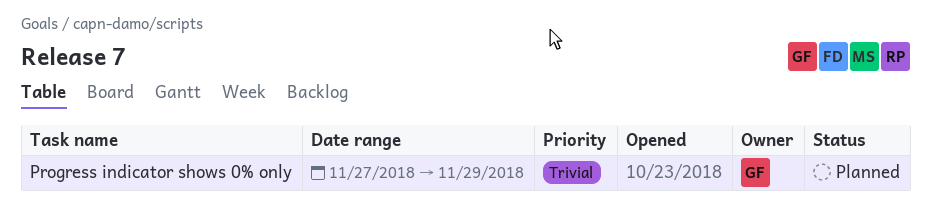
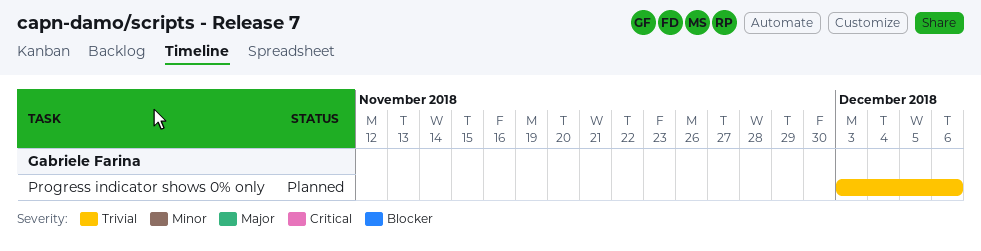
Progress indicator shows 0% only, start: Nov 27 -> Dec 3
Progress indicator shows 0% only, due: Nov 29 -> Dec 6

